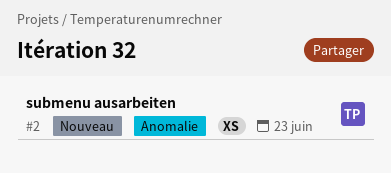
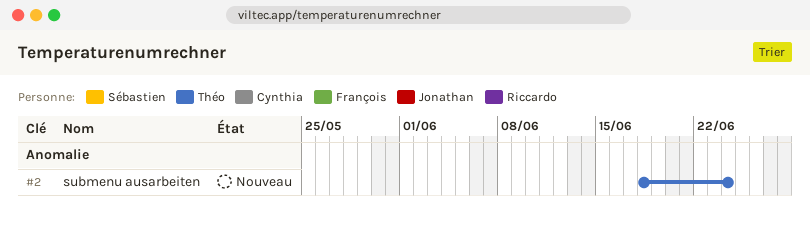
#2, due: Jun 23 -> Jun 24

